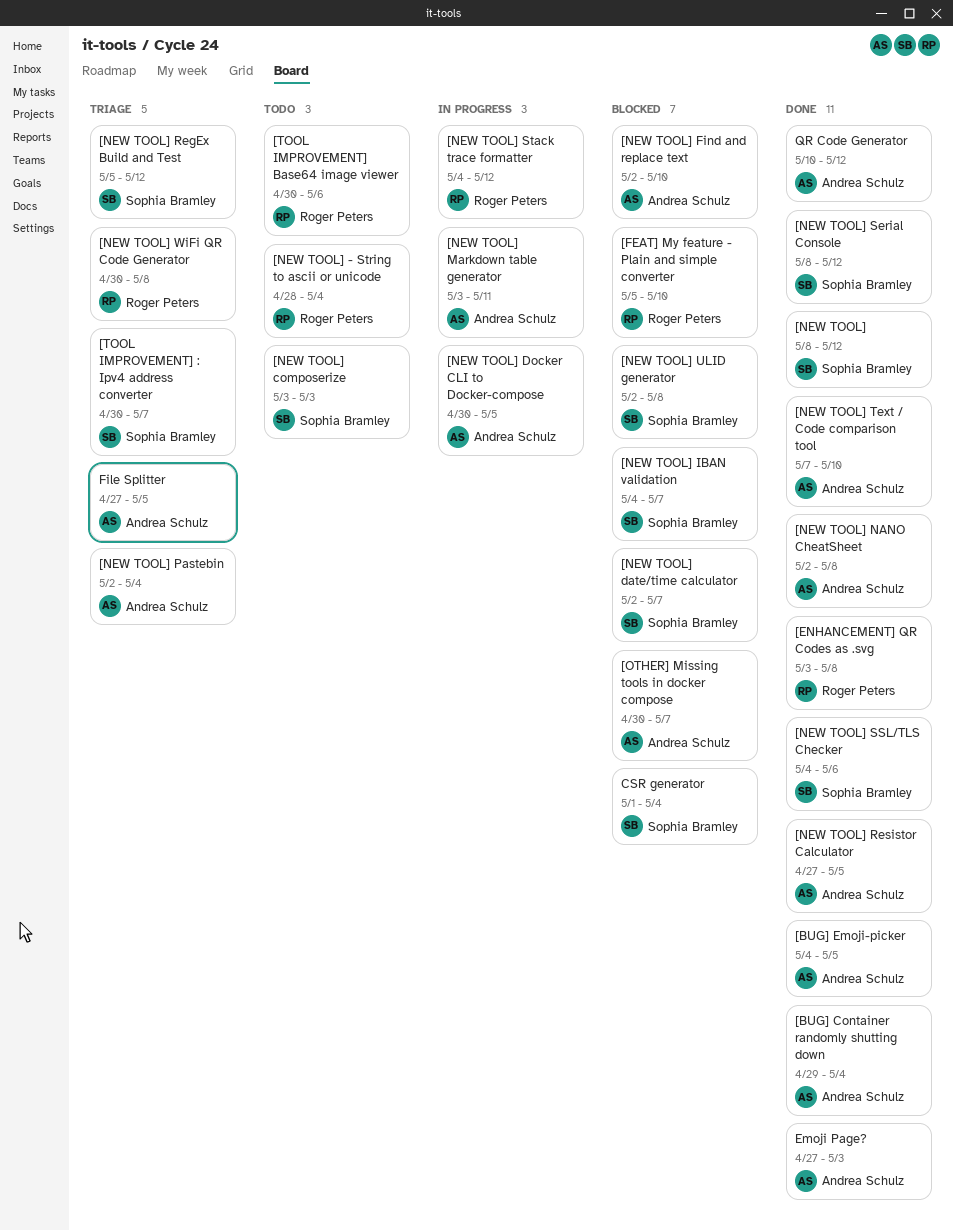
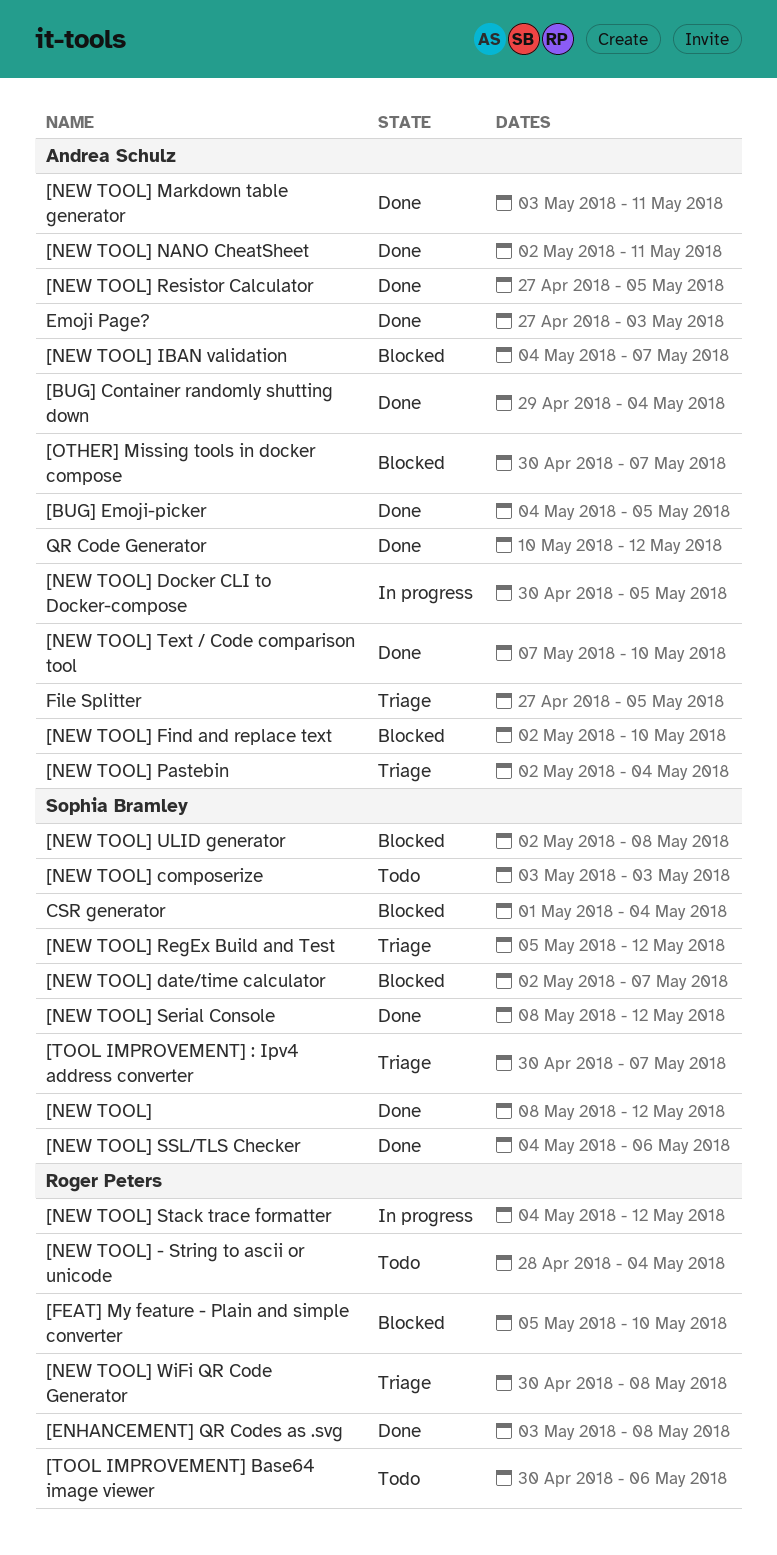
[NEW TOOL] IBAN validation, owner: Sophia Bramley -> Andrea Schulz
[NEW TOOL] Markdown table generator, status: In progress -> Done
[NEW TOOL] NANO CheatSheet, due: May 8 -> May 11

